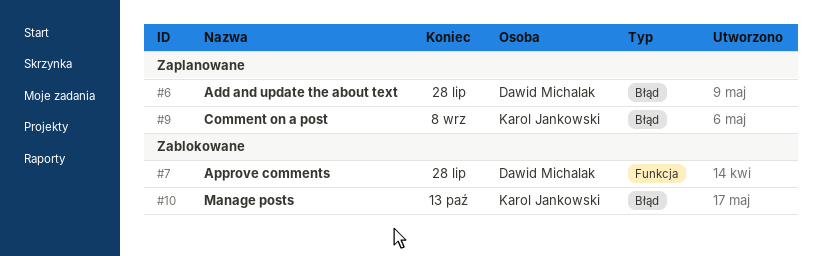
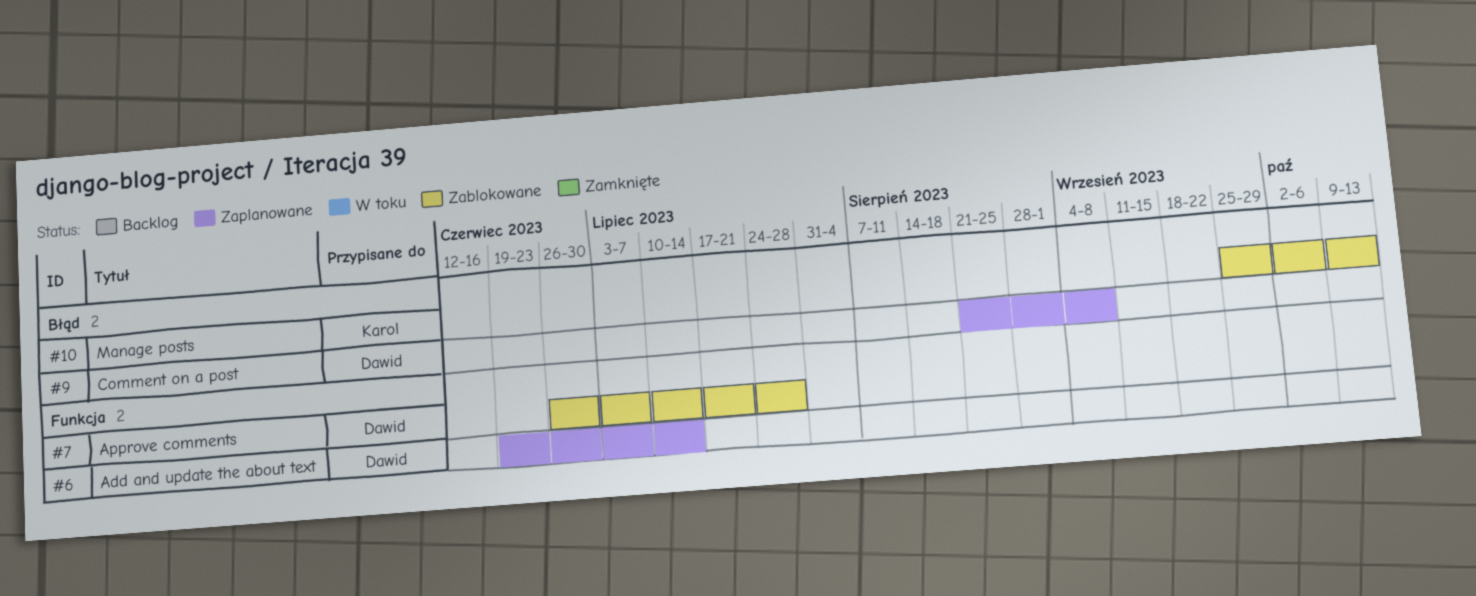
#6, label: Błąd -> Funkcja
#6, due: Jul 28 -> Jul 14
#9, owner: Karol Jankowski -> Dawid Michalak

